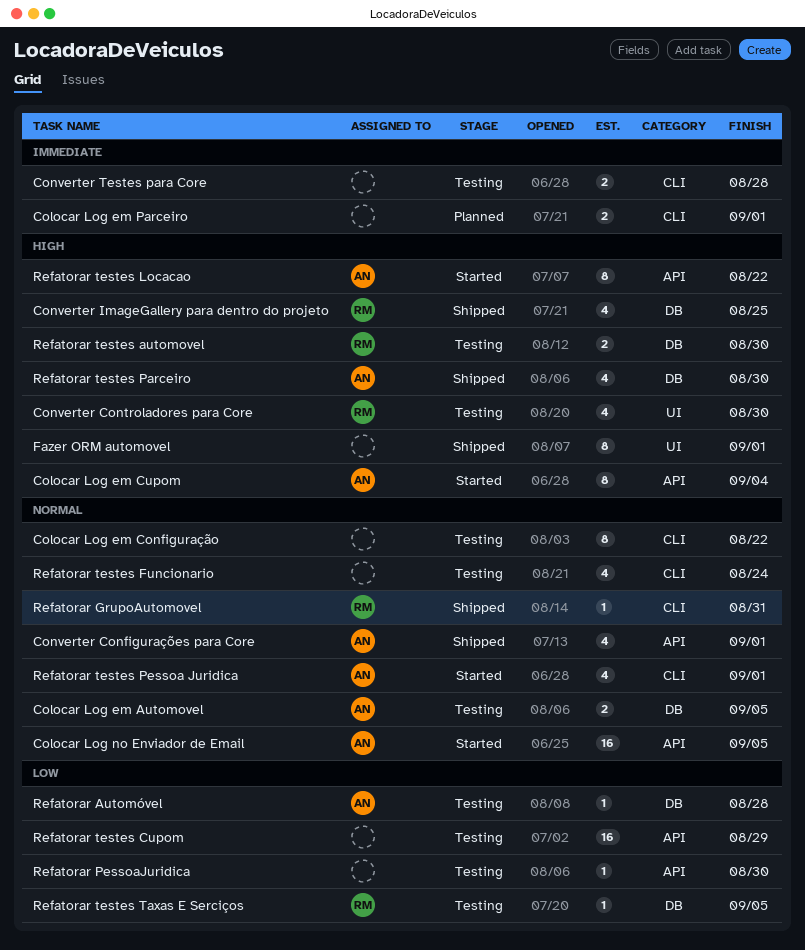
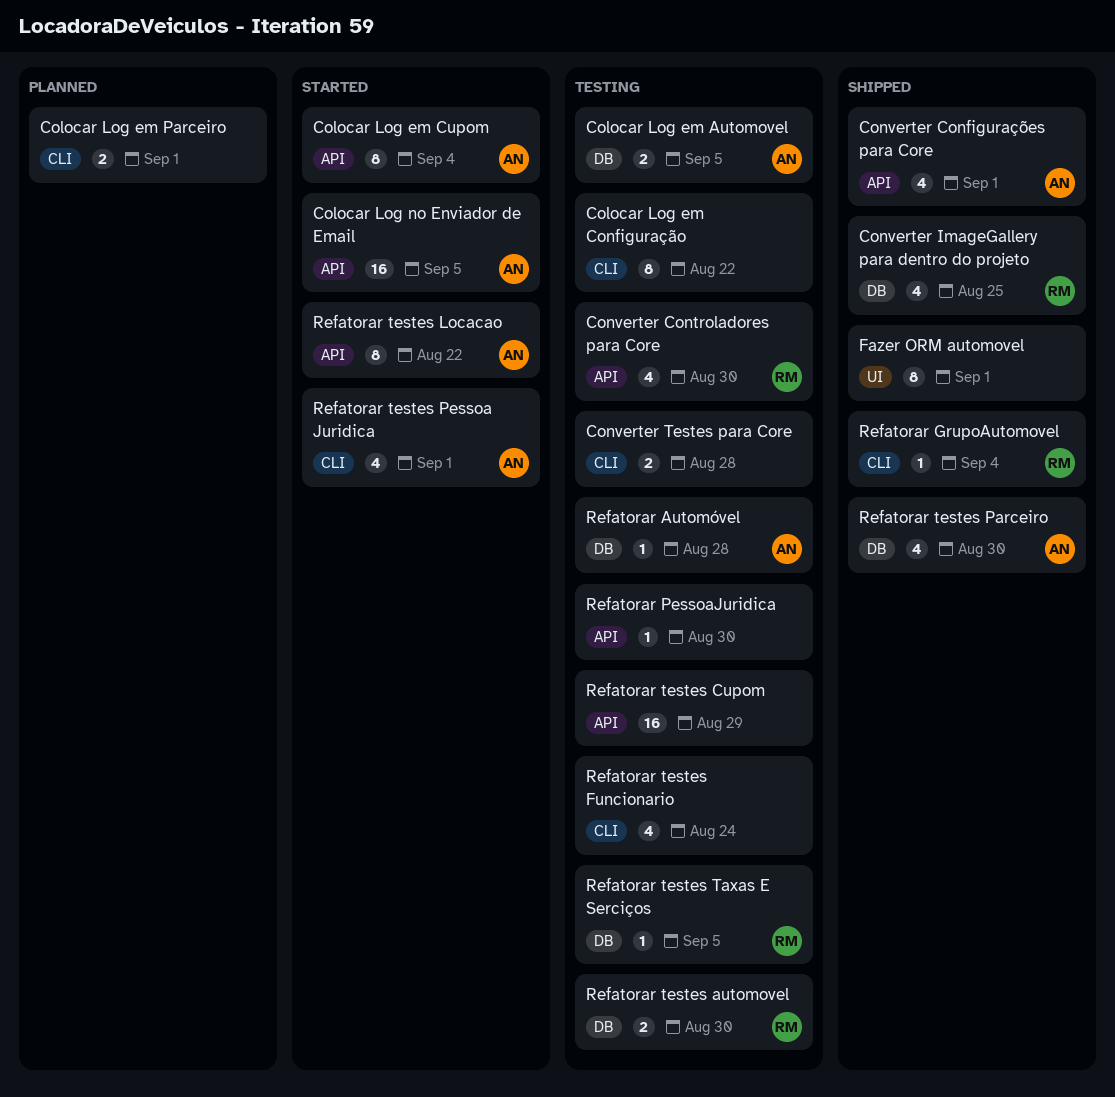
Converter Controladores para Core, label: UI -> API
Refatorar GrupoAutomovel, due: Aug 31 -> Sep 4

